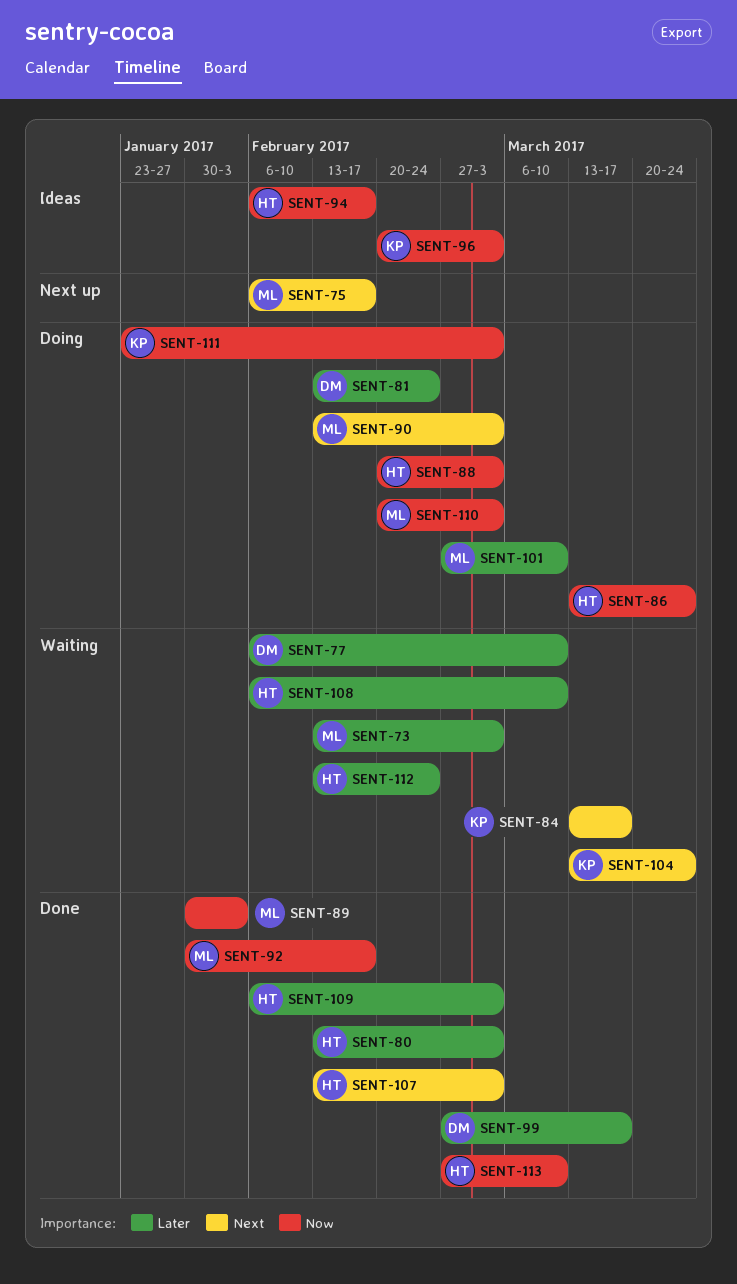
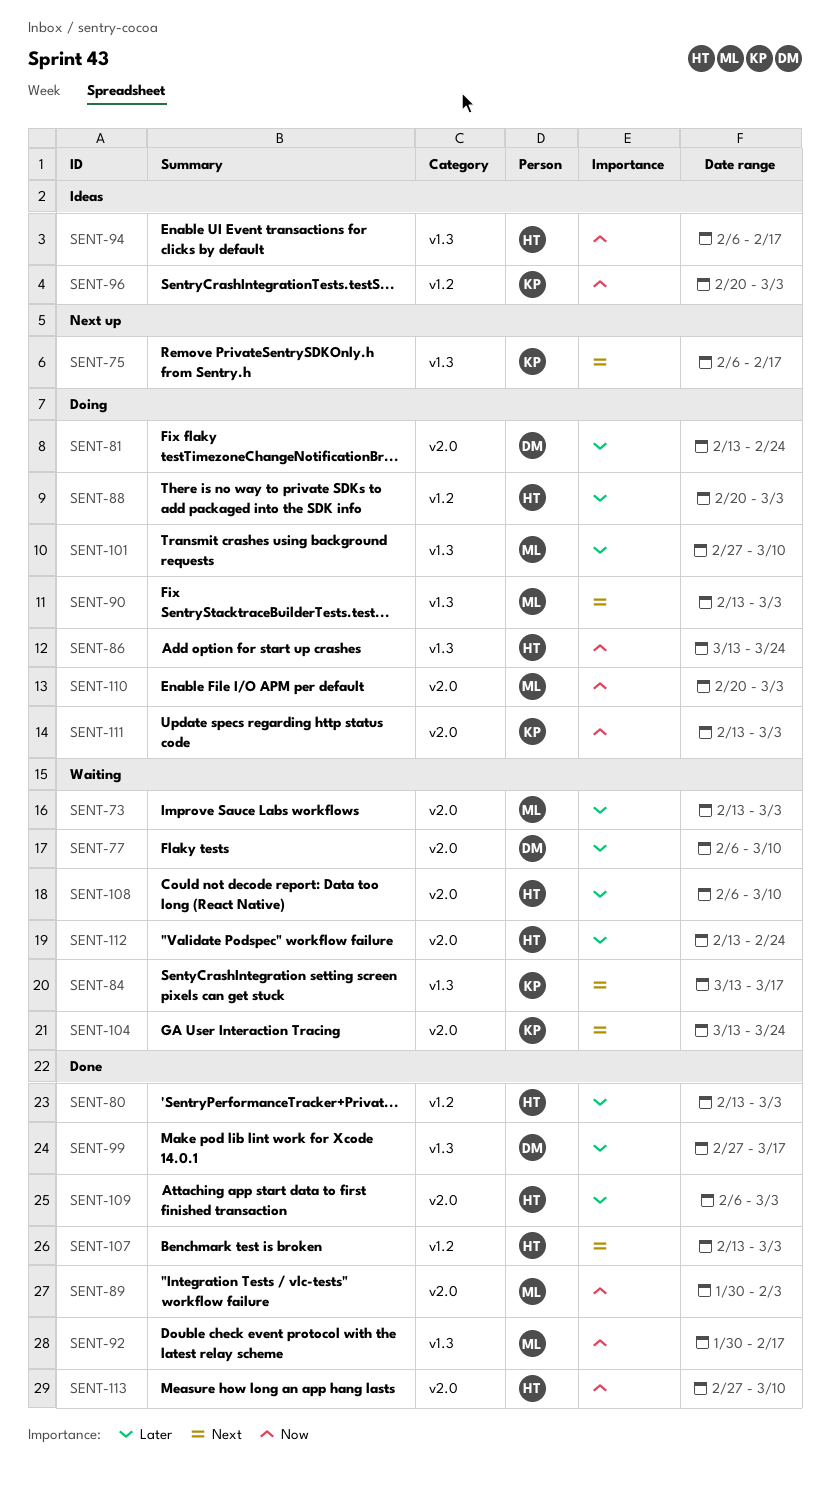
SENT-75, owner: ML -> KP
SENT-88, priority: Now -> Later
SENT-111, start: Jan 23 -> Feb 13

